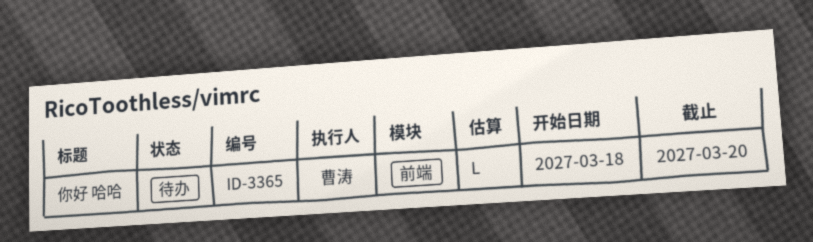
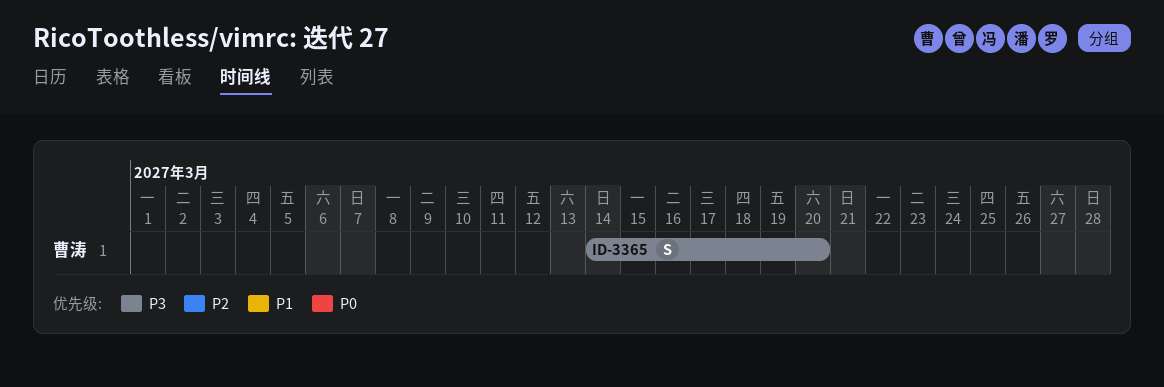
ID-3365, estimate: L -> S
ID-3365, start: Mar 18 -> Mar 14

